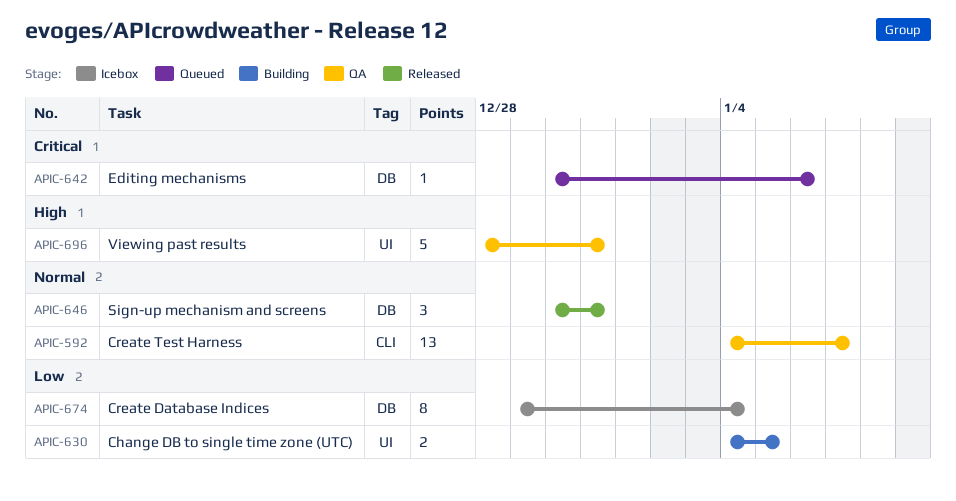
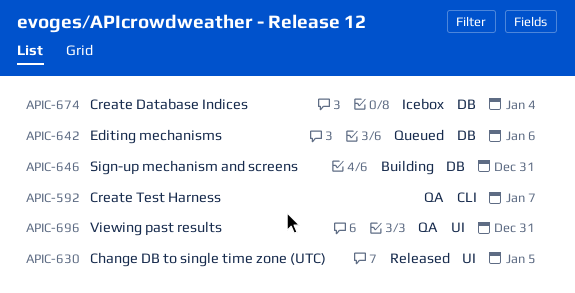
APIC-630, status: Building -> Released
APIC-646, status: Released -> Building

